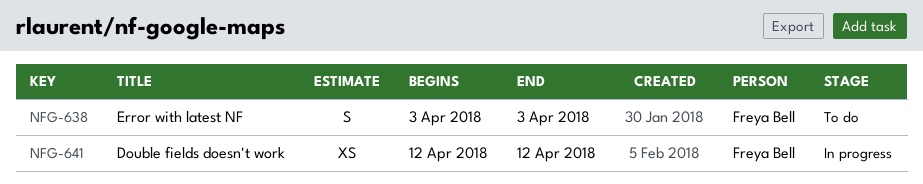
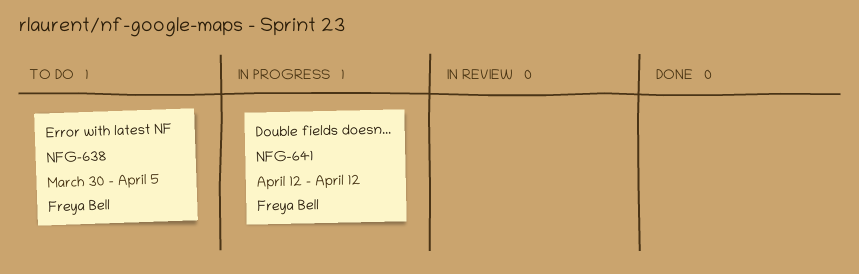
NFG-638, start: Apr 3 -> Mar 30
NFG-638, due: Apr 3 -> Apr 5

